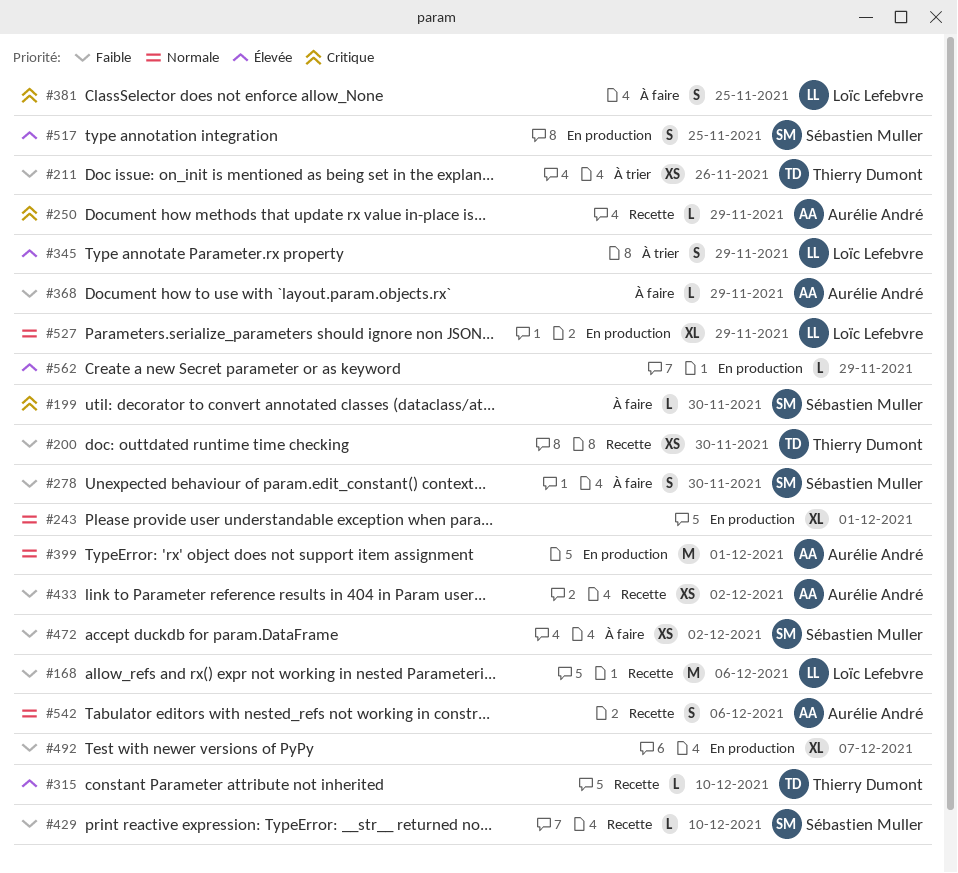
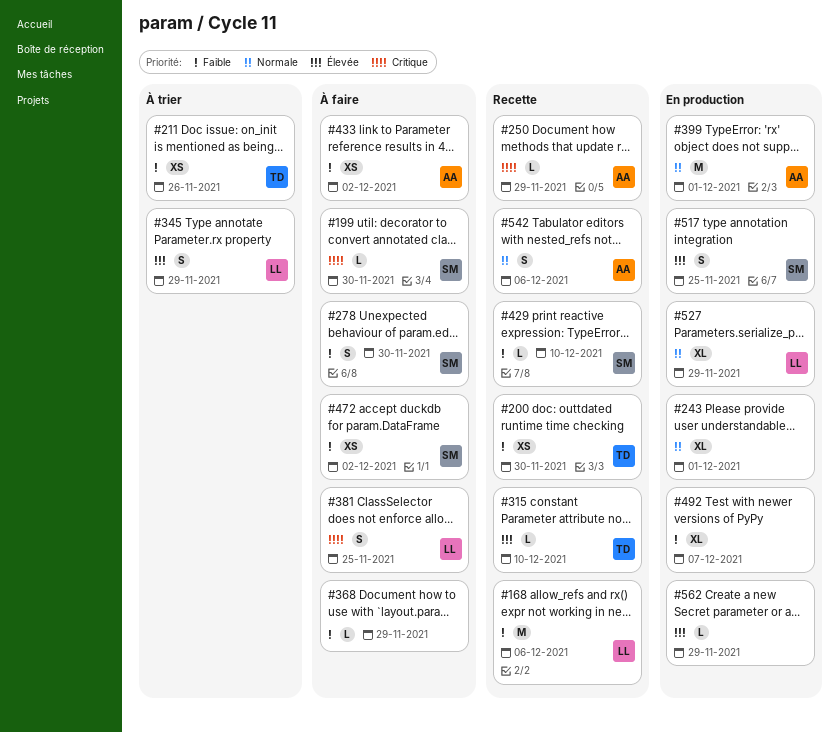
#368, owner: Aurélie André -> none
#433, status: Recette -> À faire

